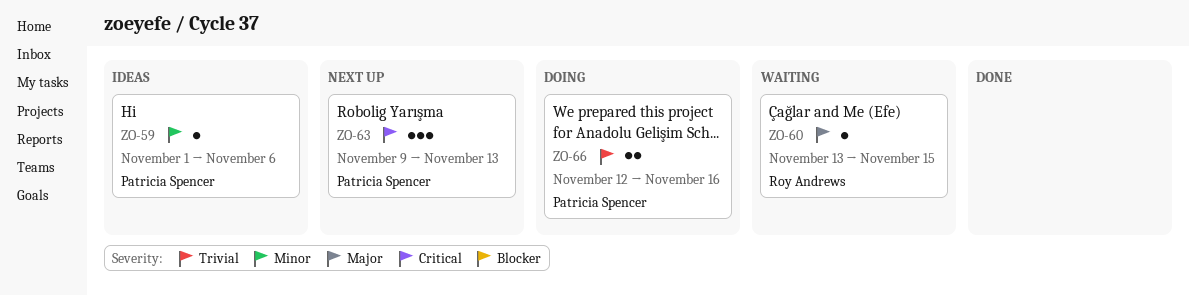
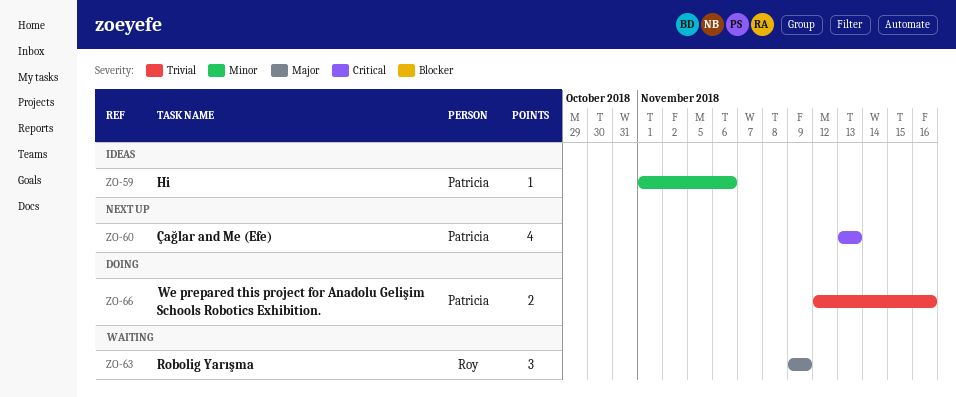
ZO-60, status: Waiting -> Next up
ZO-60, owner: Roy Andrews -> Patricia Spencer
ZO-60, priority: Major -> Critical
ZO-60, estimate: 1 -> 4
ZO-60, due: Nov 15 -> Nov 13
ZO-63, status: Next up -> Waiting
ZO-63, owner: Patricia Spencer -> Roy Andrews
ZO-63, priority: Critical -> Major
ZO-63, due: Nov 13 -> Nov 9

